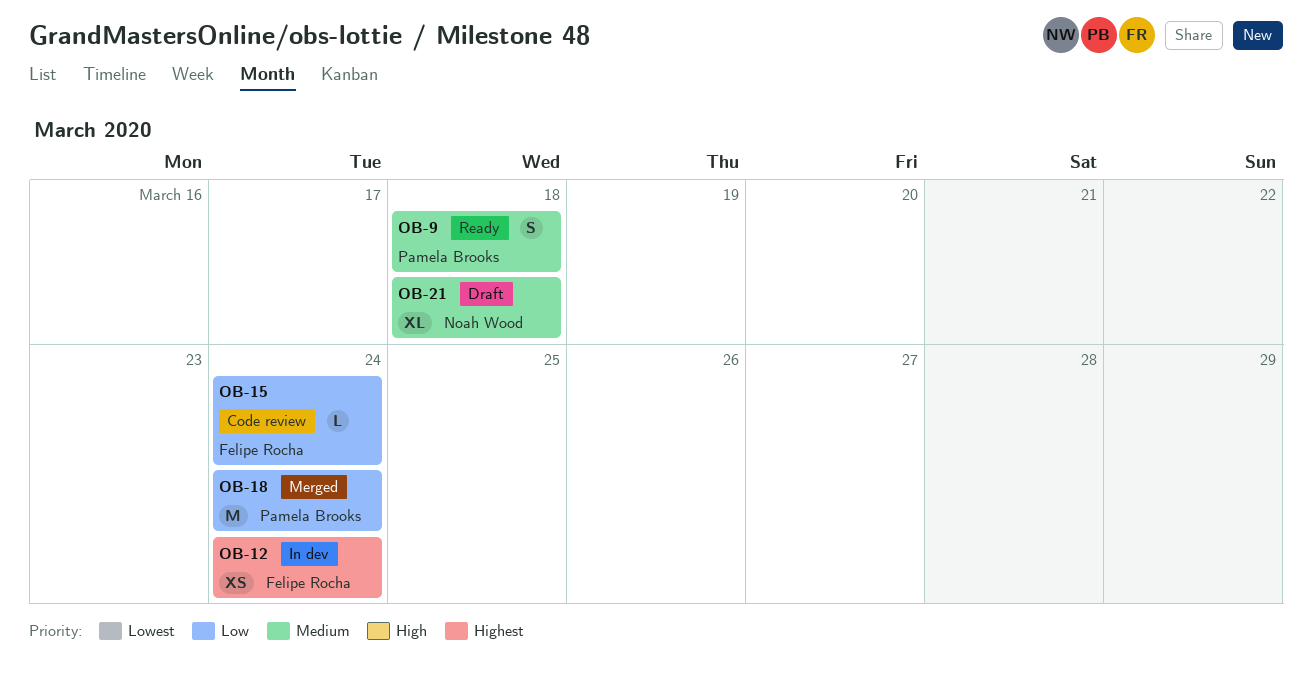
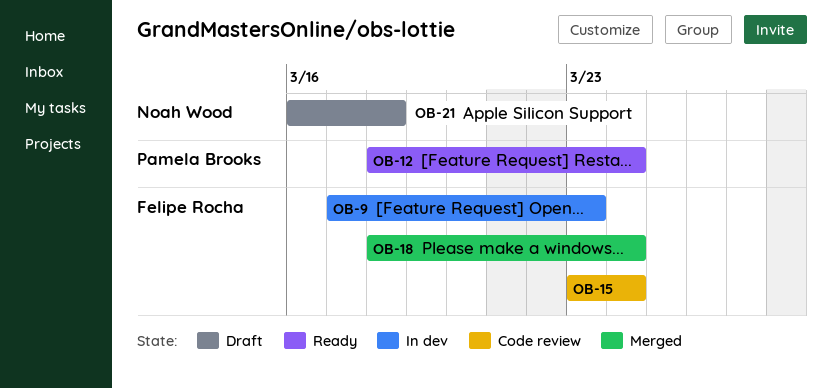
OB-9, status: Ready -> In dev
OB-9, owner: Pamela Brooks -> Felipe Rocha
OB-9, due: Mar 18 -> Mar 23
OB-12, status: In dev -> Ready
OB-12, owner: Felipe Rocha -> Pamela Brooks
OB-18, owner: Pamela Brooks -> Felipe Rocha

